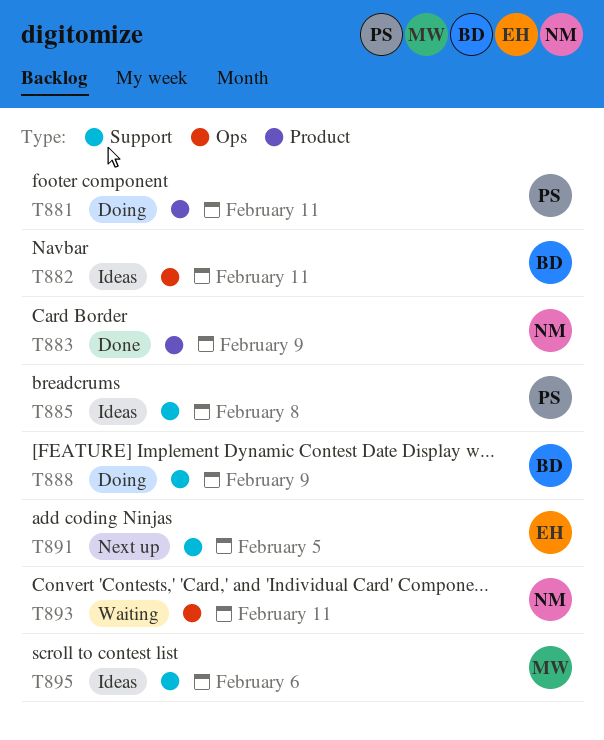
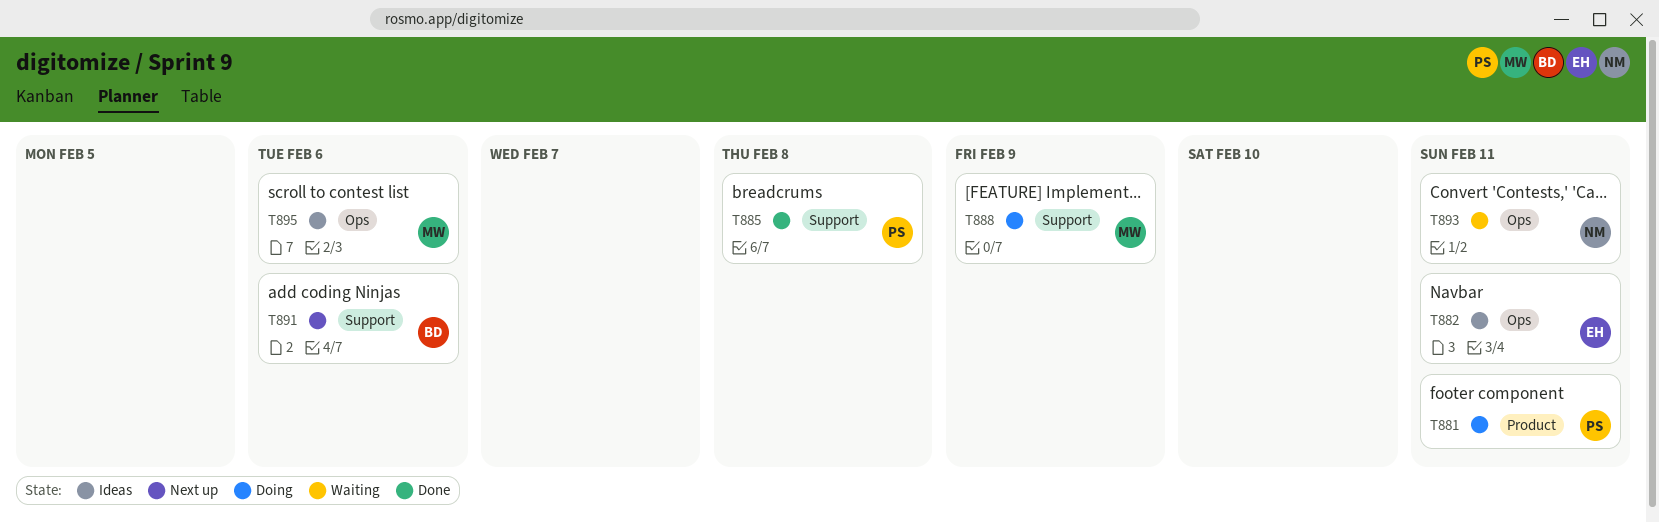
T882, owner: BD -> EH
T883: present -> none
T885, status: Ideas -> Done
T888, owner: BD -> MW
T891, owner: EH -> BD
T891, due: Feb 5 -> Feb 6
T895, label: Support -> Ops

